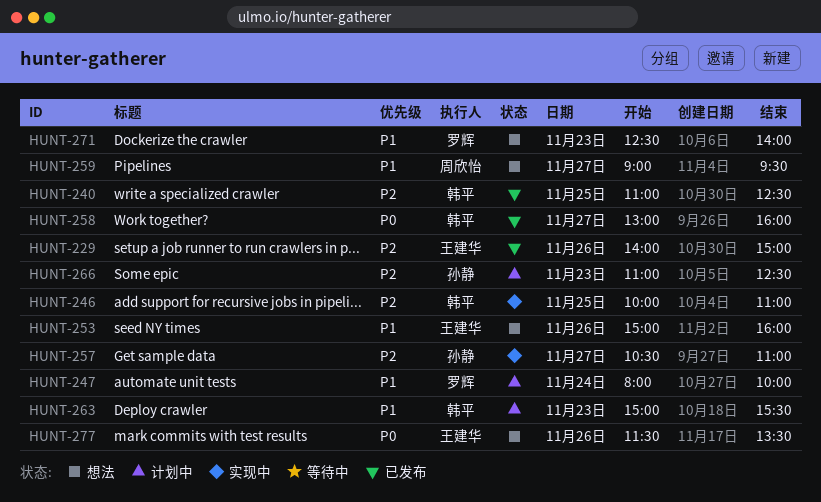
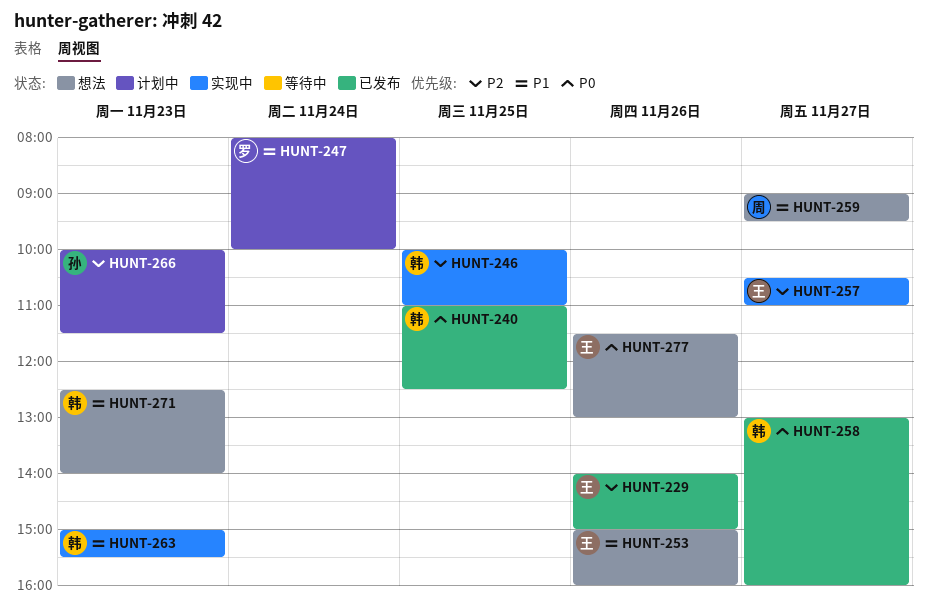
HUNT-240, priority: P2 -> P0
HUNT-257, owner: 孙静 -> 王建华
HUNT-263, status: 计划中 -> 实现中
HUNT-266, begins: 11:00 -> 10:00
HUNT-266, ends: 12:30 -> 11:30
HUNT-271, owner: 罗辉 -> 韩平
HUNT-277, ends: 13:30 -> 13:00

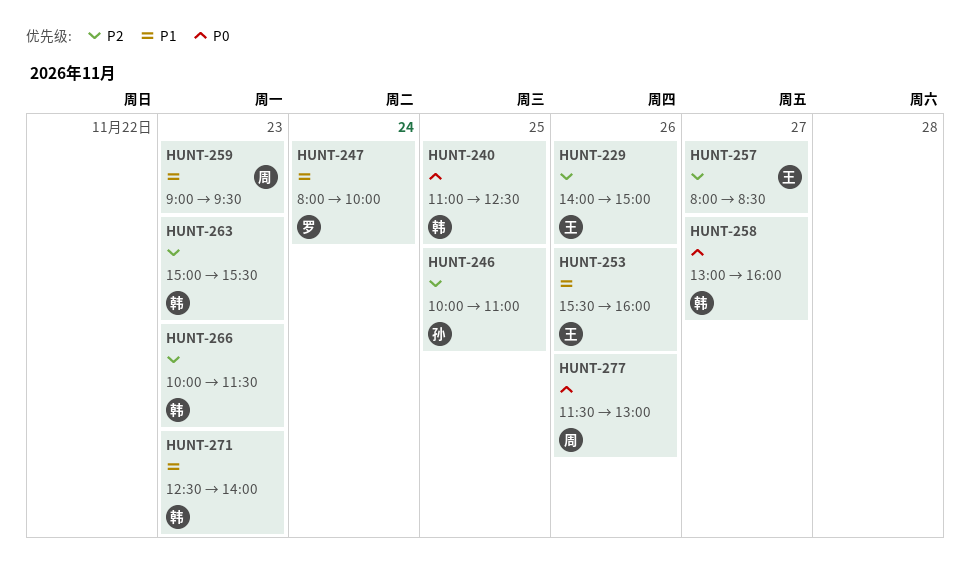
HUNT-246, owner: 韩 -> 孙
HUNT-253, begins: 15:00 -> 15:30
HUNT-257, begins: 10:30 -> 08:00
HUNT-257, ends: 11:00 -> 08:30
HUNT-259, day: Nov 27 -> Nov 23
HUNT-263, priority: P1 -> P2
HUNT-266, owner: 孙 -> 韩
HUNT-277, owner: 王 -> 周

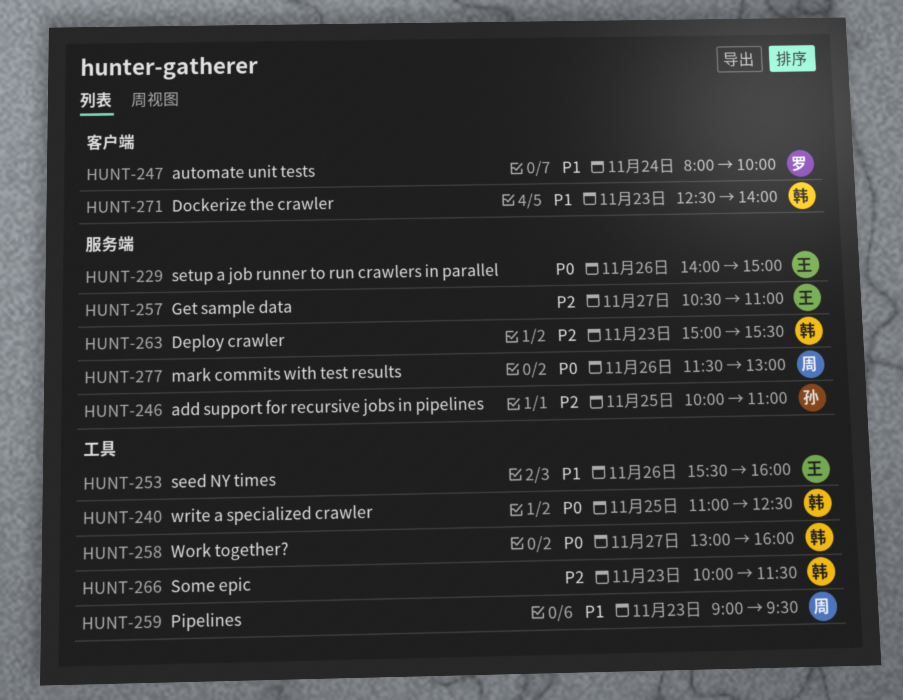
HUNT-229, priority: P2 -> P0
HUNT-257, begins: 08:00 -> 10:30
HUNT-257, ends: 08:30 -> 11:00

